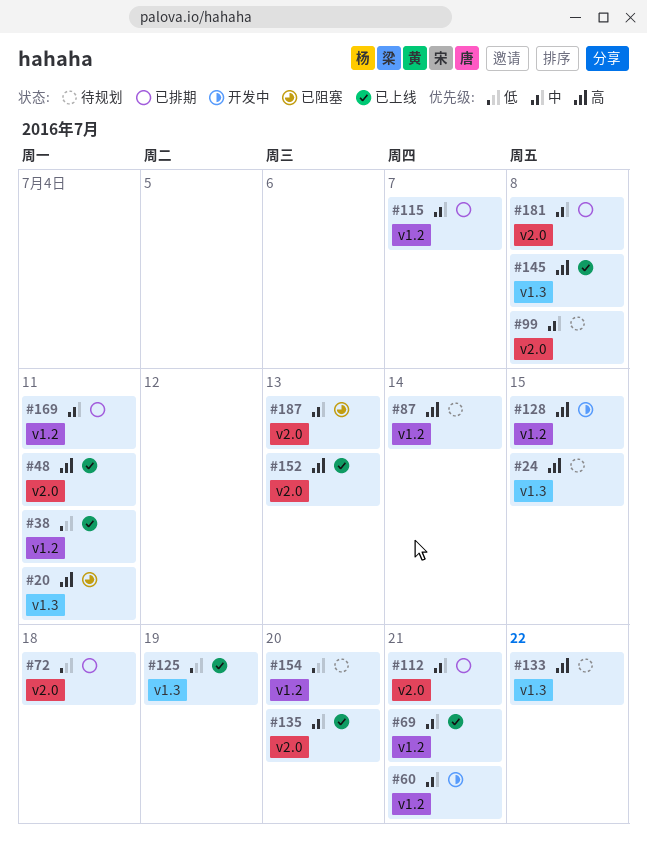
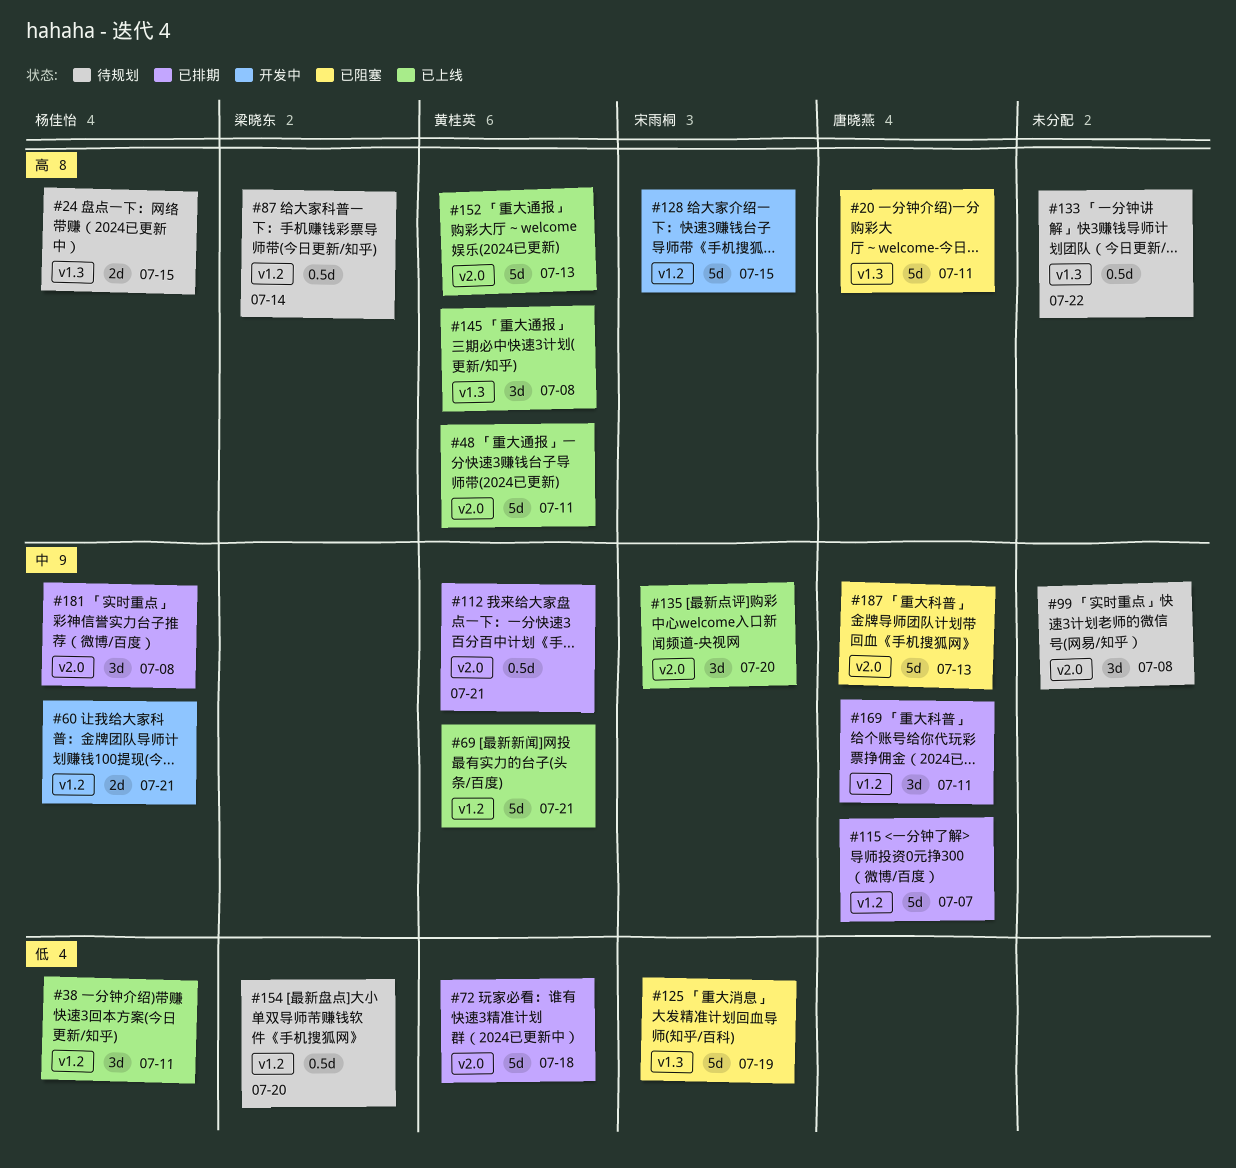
#125, status: 已上线 -> 已阻塞

